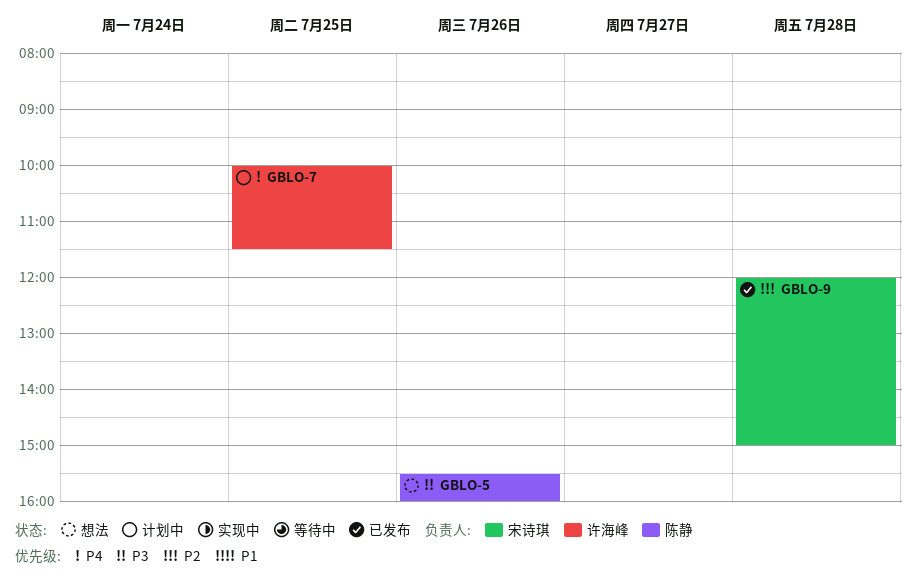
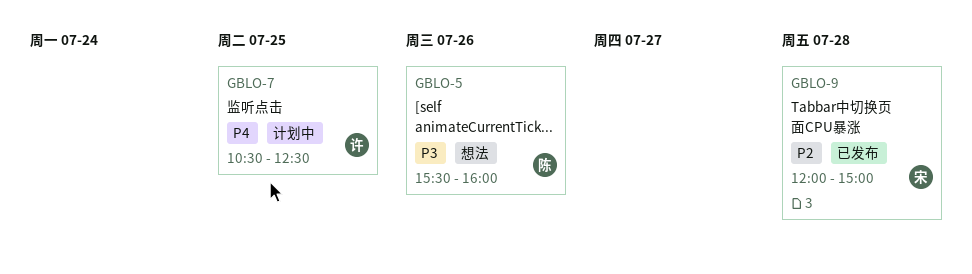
GBLO-7, begins: 10:00 -> 10:30
GBLO-7, ends: 11:30 -> 12:30

